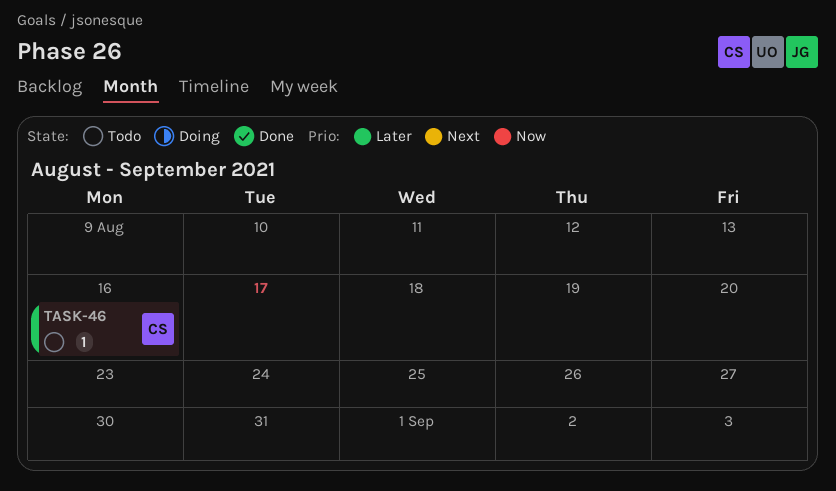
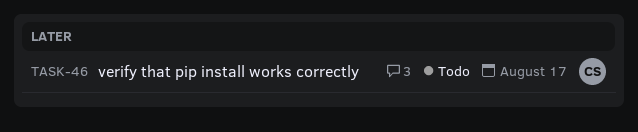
TASK-46, due: Aug 16 -> Aug 17

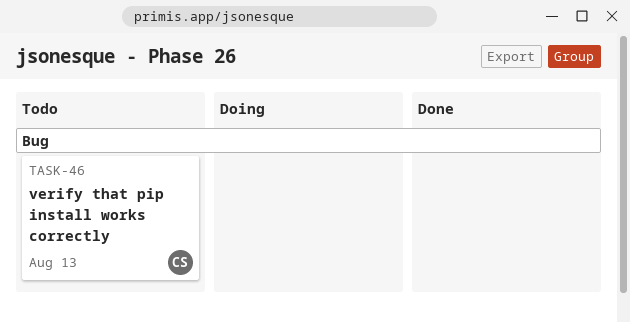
TASK-46, due: Aug 17 -> Aug 13

